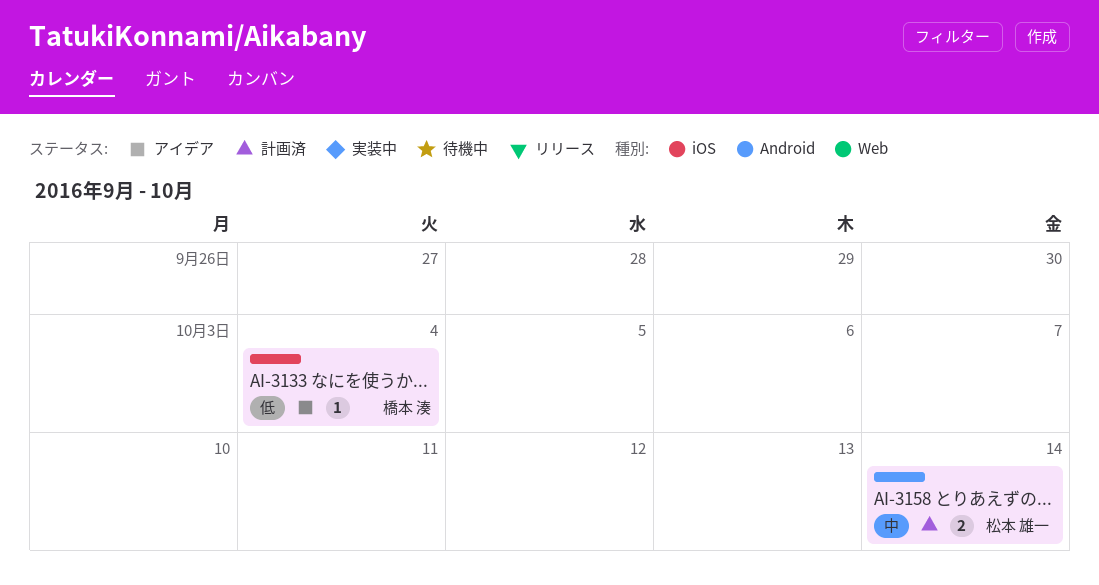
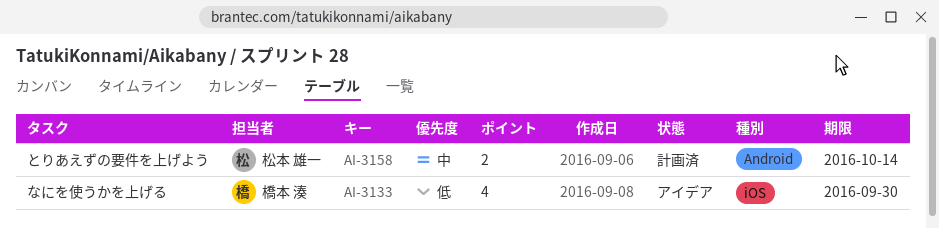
AI-3133, estimate: 1 -> 4
AI-3133, due: Oct 4 -> Sep 30

